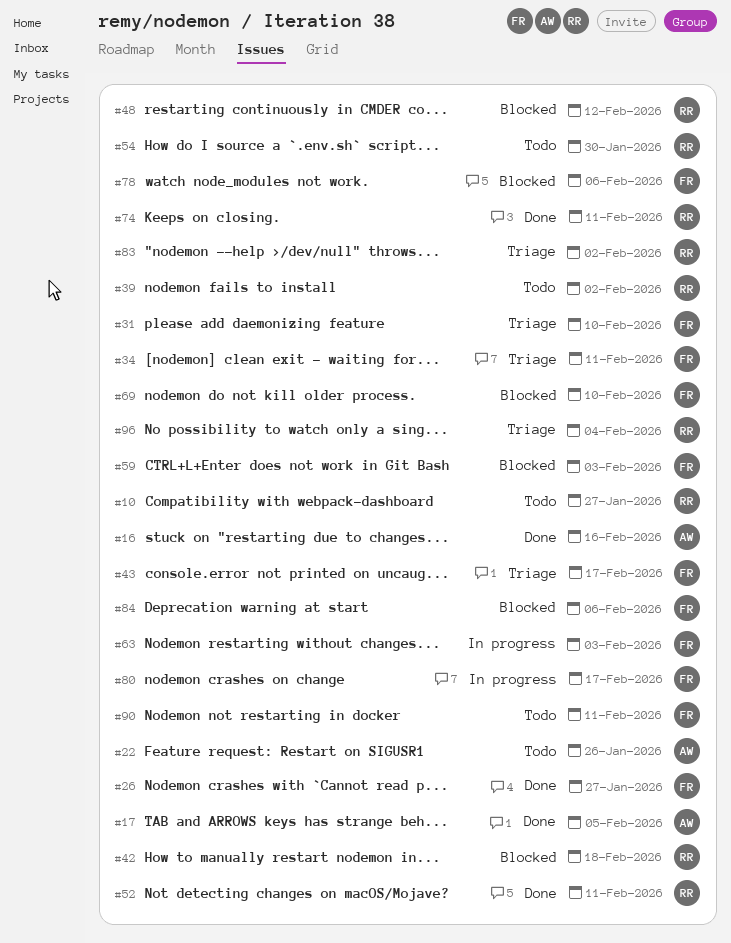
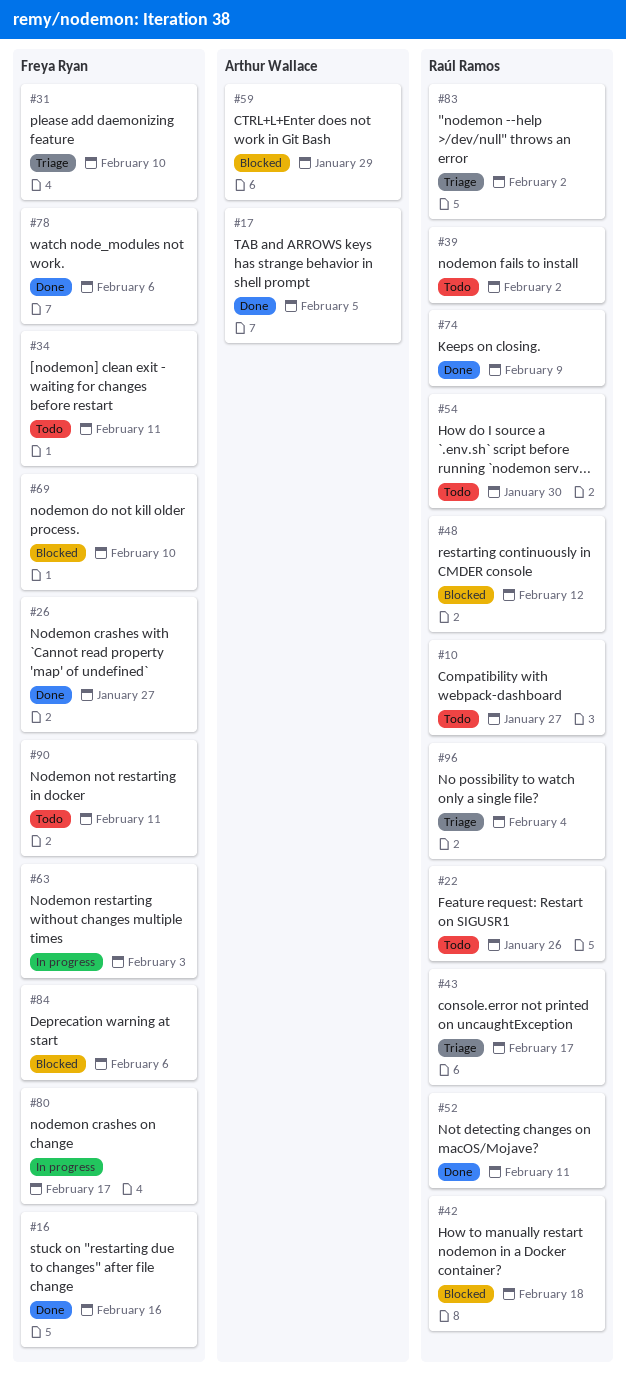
#16, owner: Arthur Wallace -> Freya Ryan
#22, owner: Arthur Wallace -> Raúl Ramos
#34, status: Triage -> Todo
#43, owner: Freya Ryan -> Raúl Ramos
#59, owner: Freya Ryan -> Arthur Wallace
#59, due: Feb 3 -> Jan 29
#74, due: Feb 11 -> Feb 9
#78, status: Blocked -> Done

